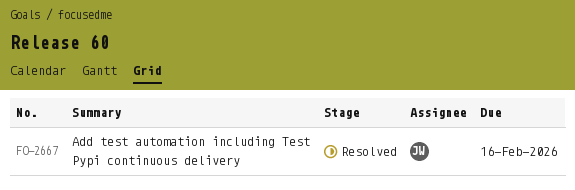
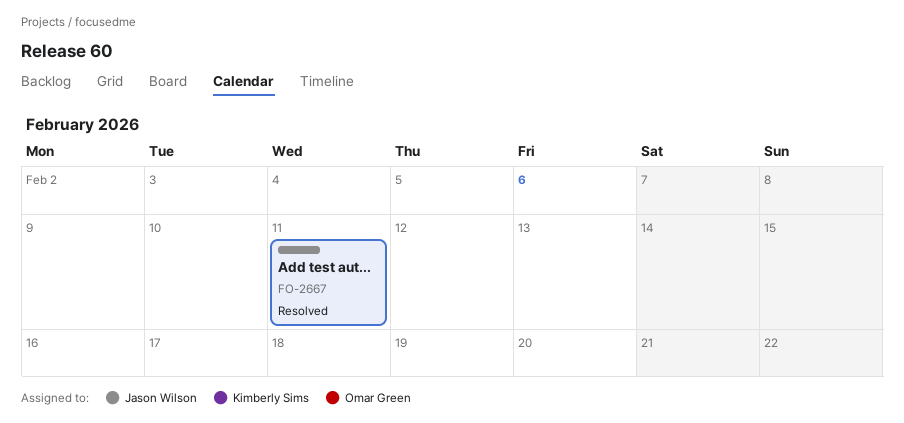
FO-2667, due: Feb 16 -> Feb 11

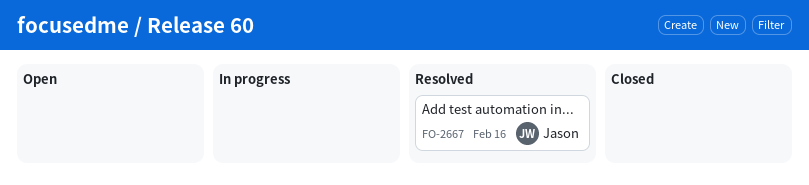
FO-2667, due: Feb 11 -> Feb 16

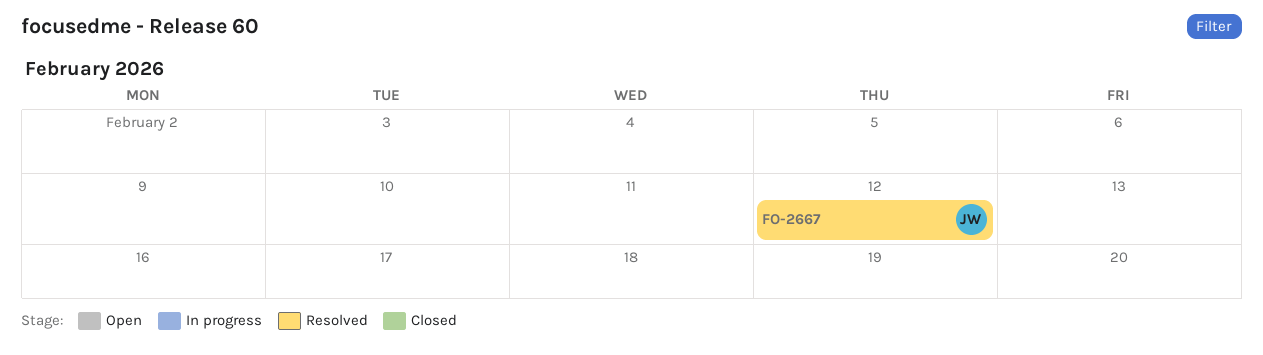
FO-2667, due: Feb 16 -> Feb 12

